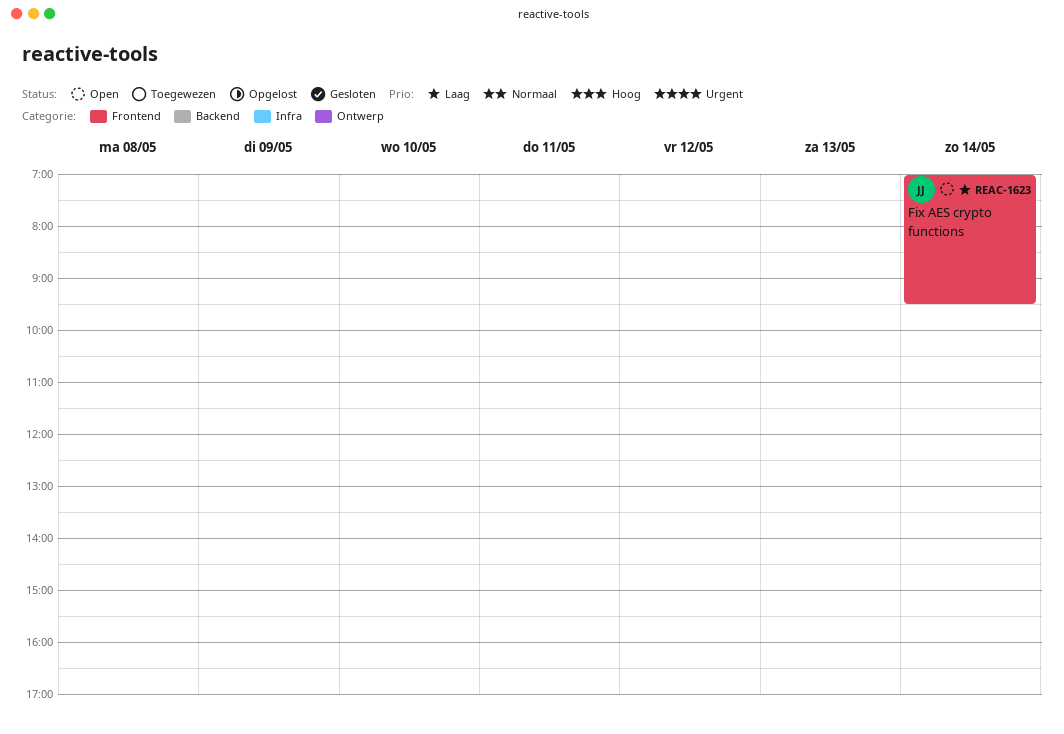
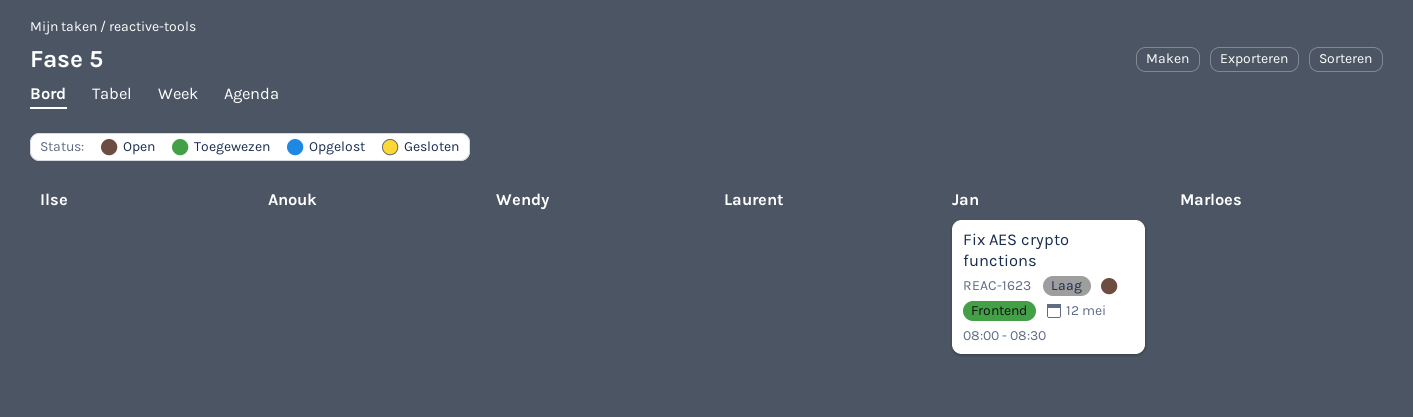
REAC-1623, day: May 14 -> May 12
REAC-1623, begins: 07:00 -> 08:00
REAC-1623, ends: 09:30 -> 08:30

